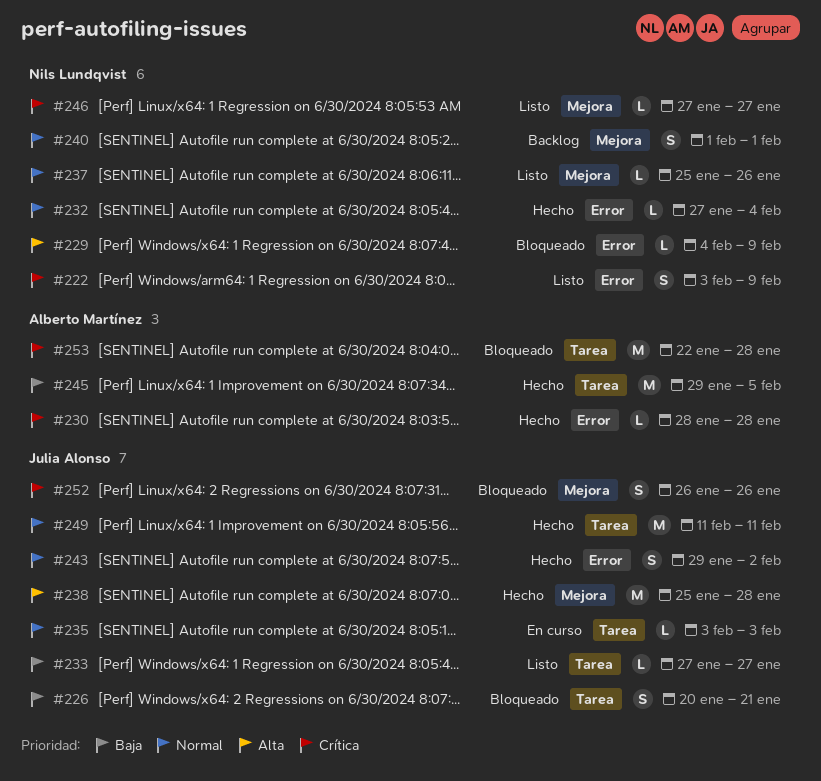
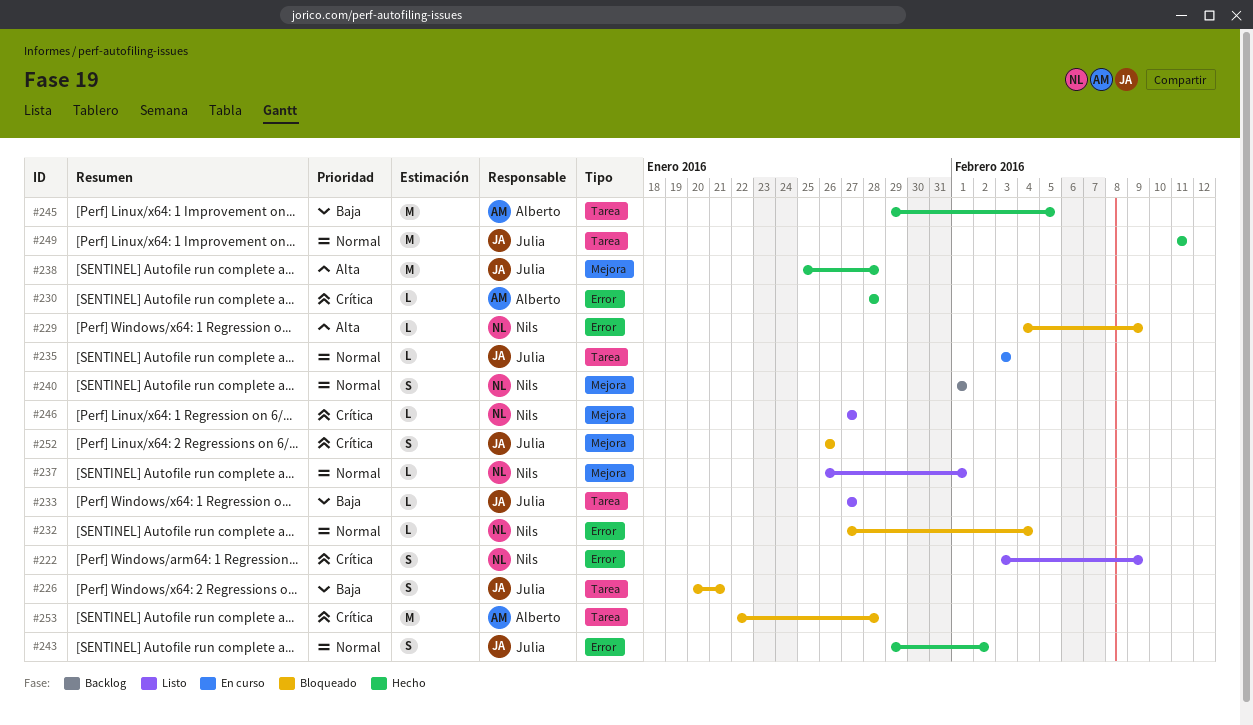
#232, status: Hecho -> Bloqueado
#237, start: Jan 25 -> Jan 26
#237, due: Jan 26 -> Feb 1

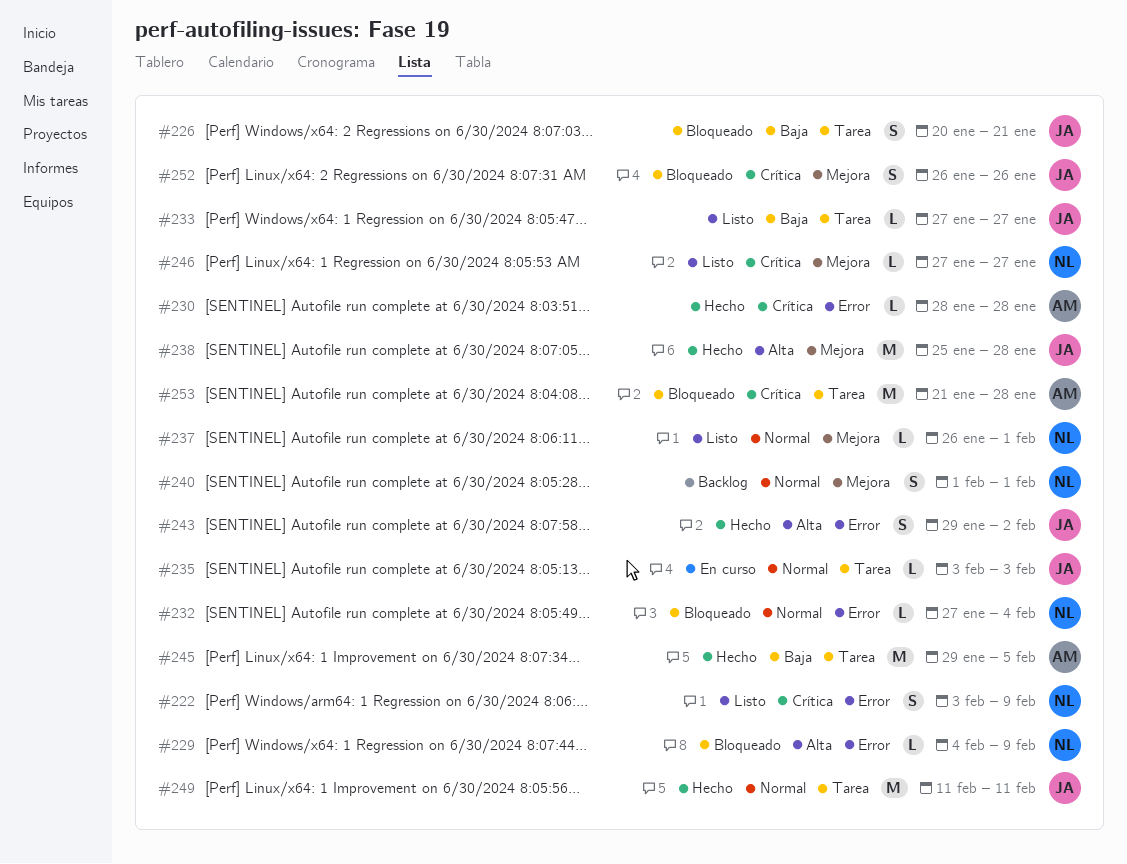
#243, priority: Normal -> Alta
#253, start: Jan 22 -> Jan 21

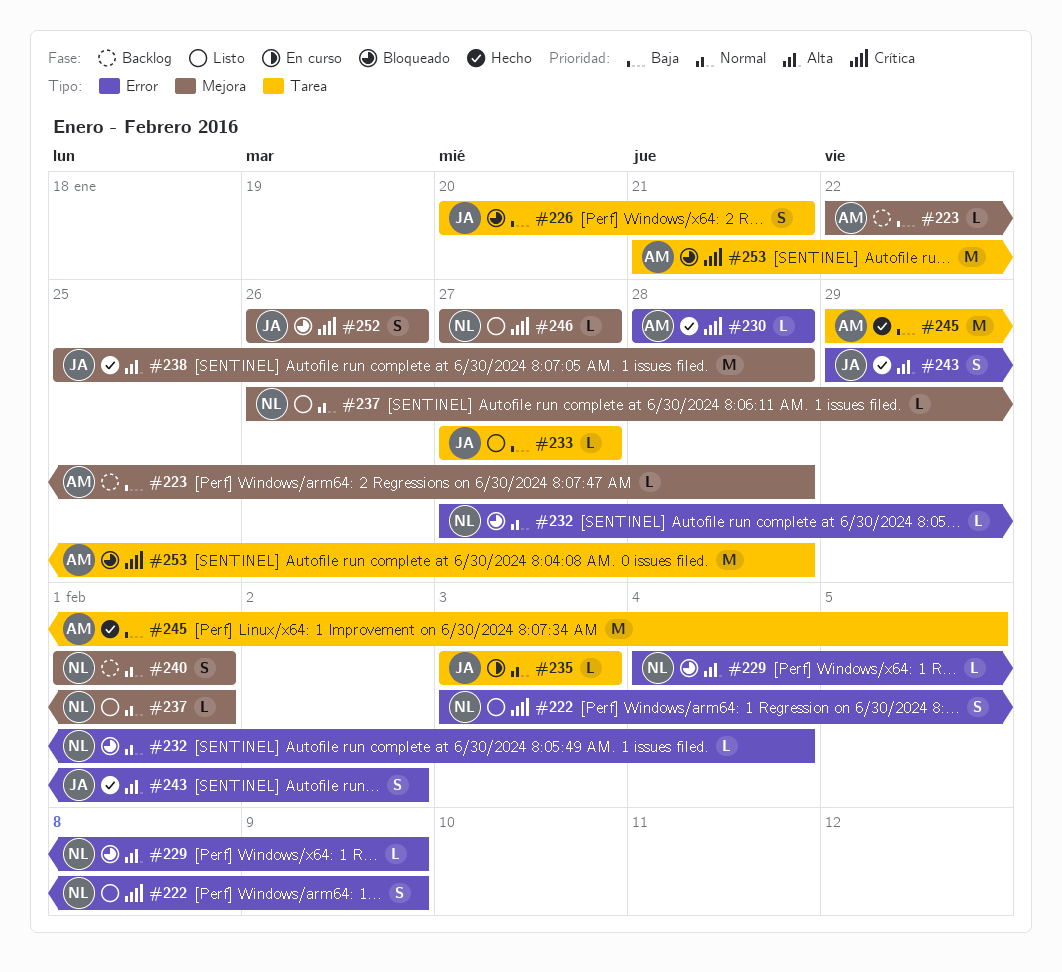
#223: none -> present
#249: present -> none

